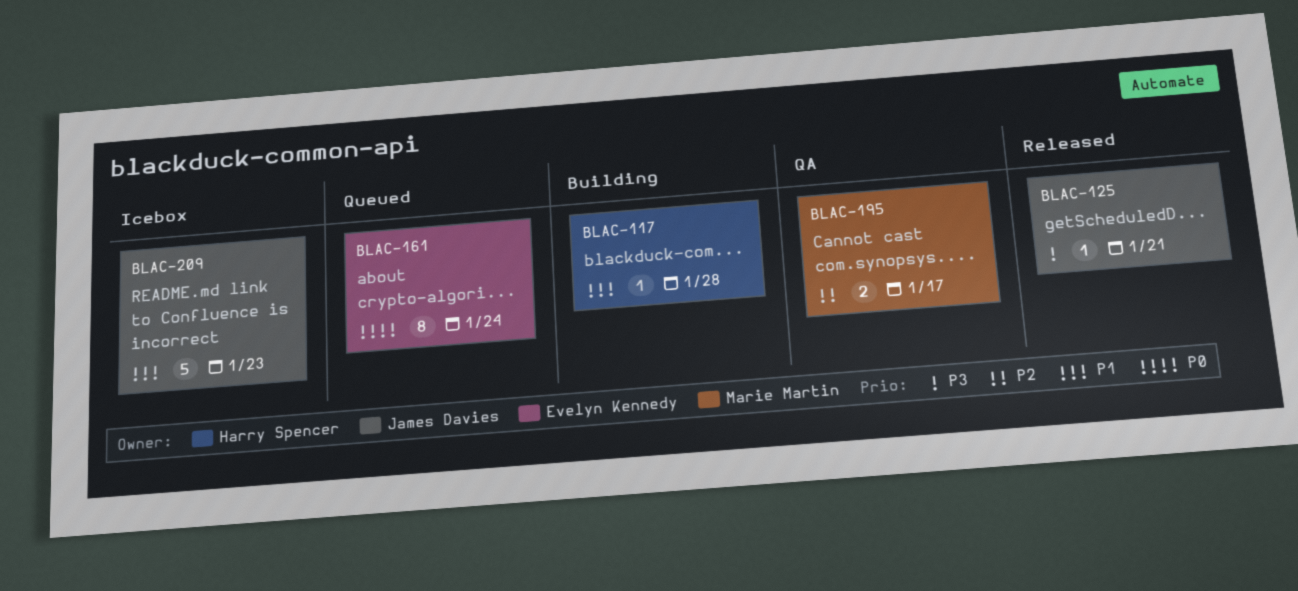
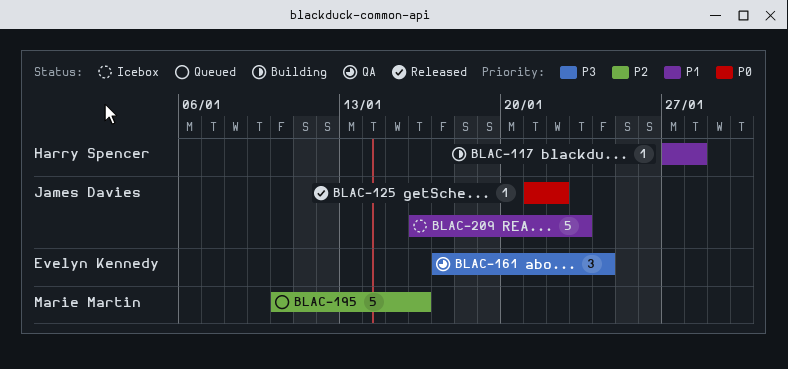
BLAC-125, priority: P3 -> P0
BLAC-125, due: Jan 21 -> Jan 22
BLAC-161, status: Queued -> QA
BLAC-161, priority: P0 -> P3
BLAC-161, estimate: 8 -> 3
BLAC-195, status: QA -> Queued
BLAC-195, estimate: 2 -> 5
BLAC-195, due: Jan 17 -> Jan 16

